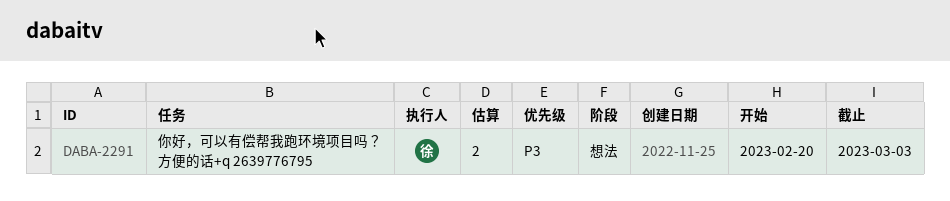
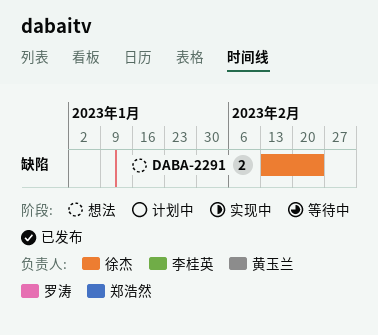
DABA-2291, start: Feb 20 -> Feb 13
DABA-2291, due: Mar 3 -> Feb 24

